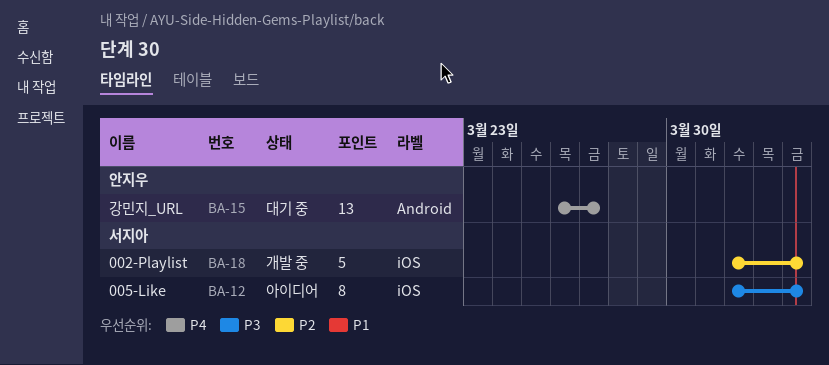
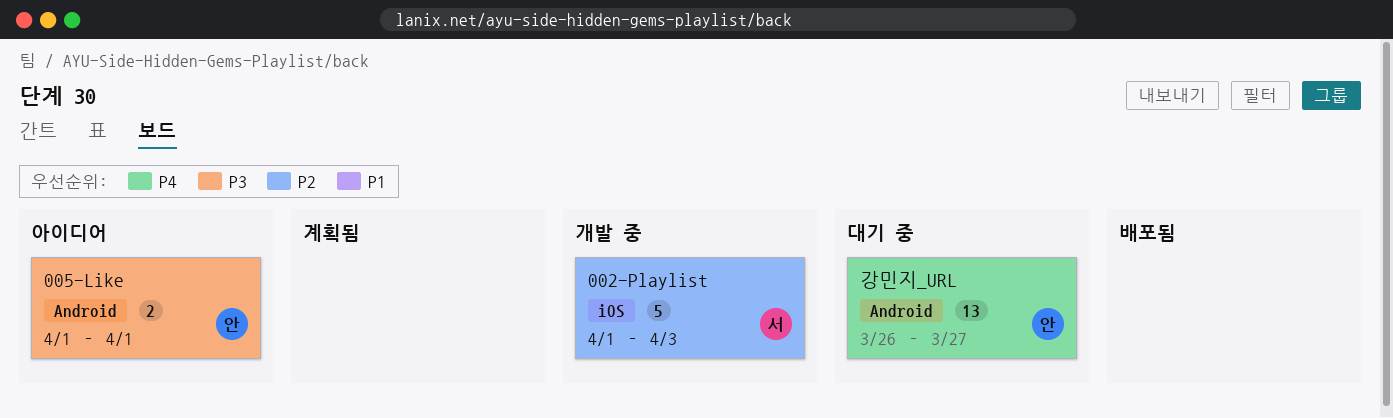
005-Like, owner: 서지아 -> 안지우
005-Like, label: iOS -> Android
005-Like, estimate: 8 -> 2
005-Like, due: Apr 3 -> Apr 1

